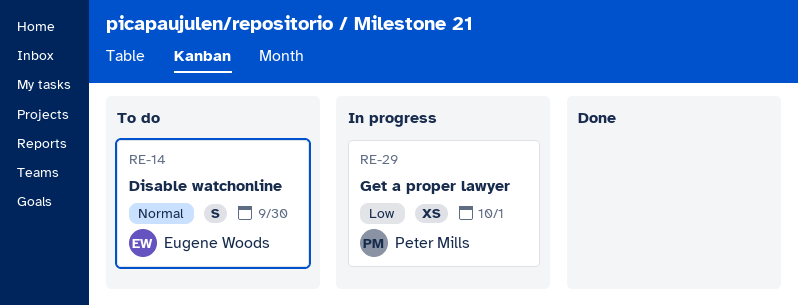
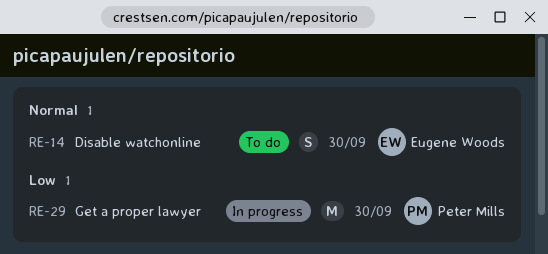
RE-29, estimate: XS -> M
RE-29, due: Oct 1 -> Sep 30

